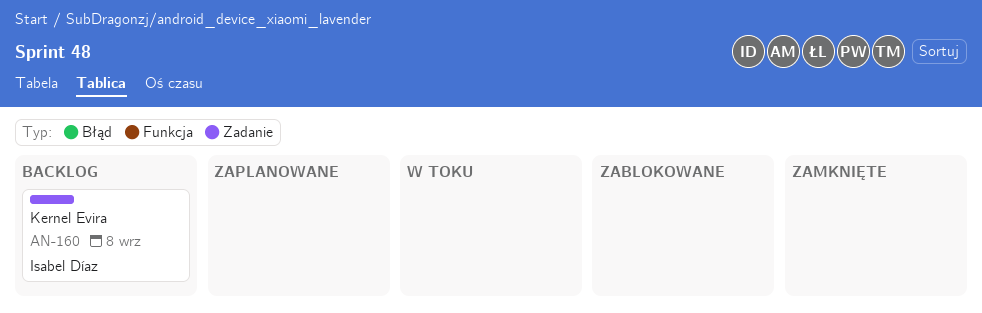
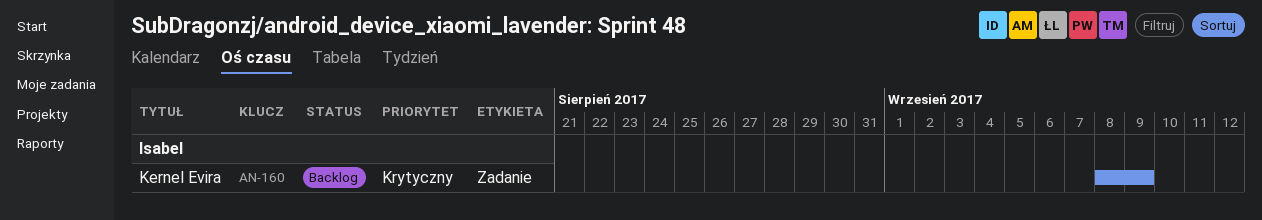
AN-160, due: Sep 8 -> Sep 9

